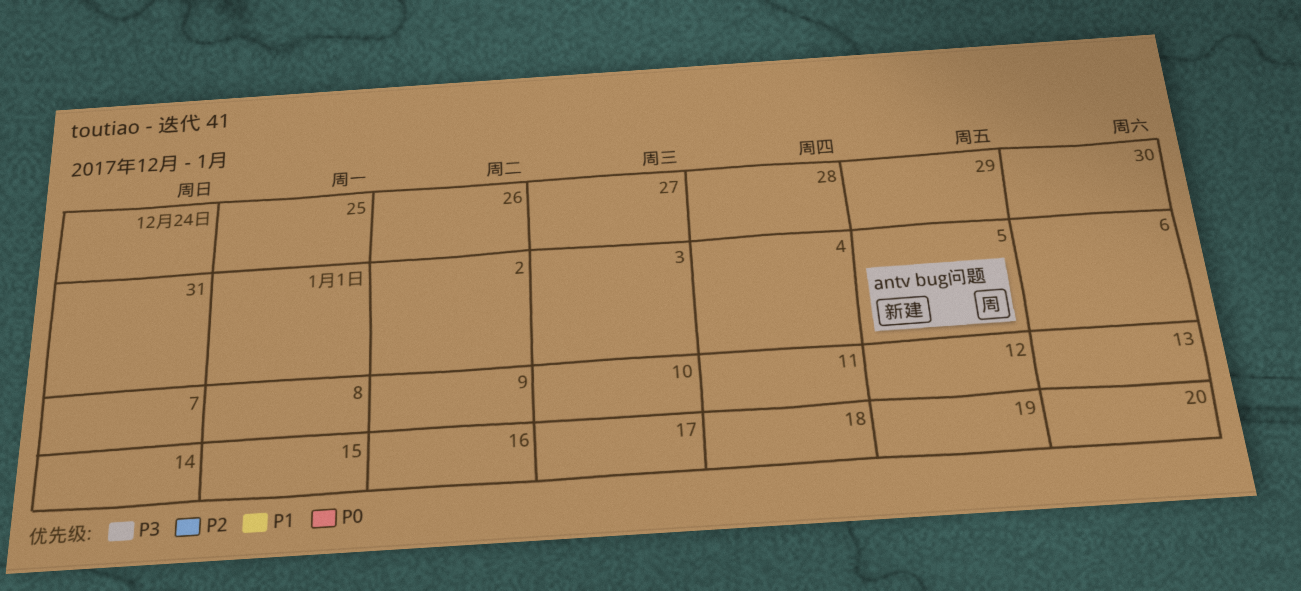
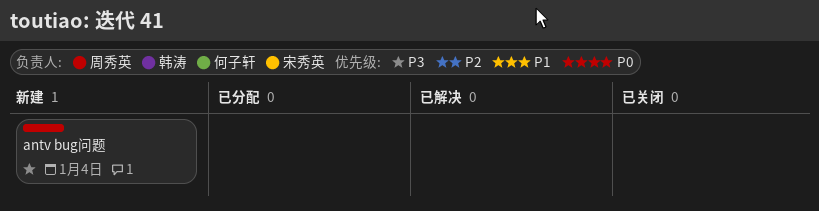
antv bug问题, due: Jan 5 -> Jan 4

